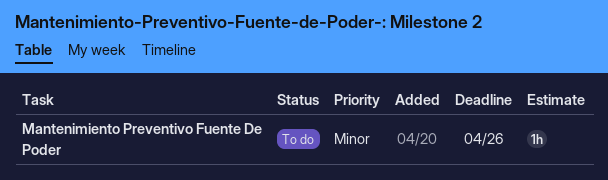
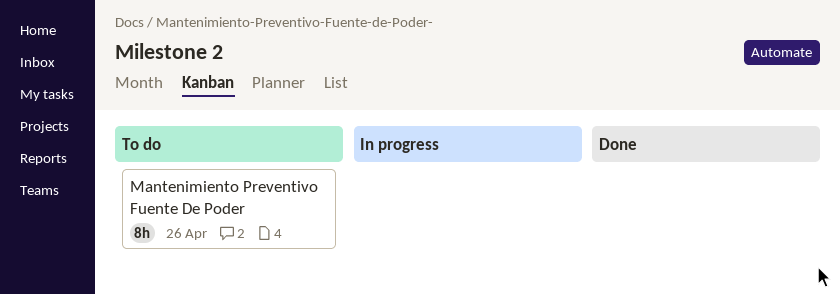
Mantenimiento Preventivo Fuente De Poder, estimate: 1h -> 8h

